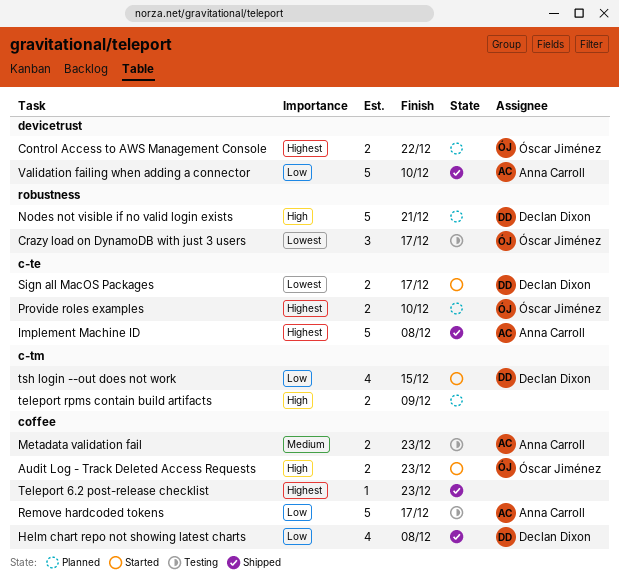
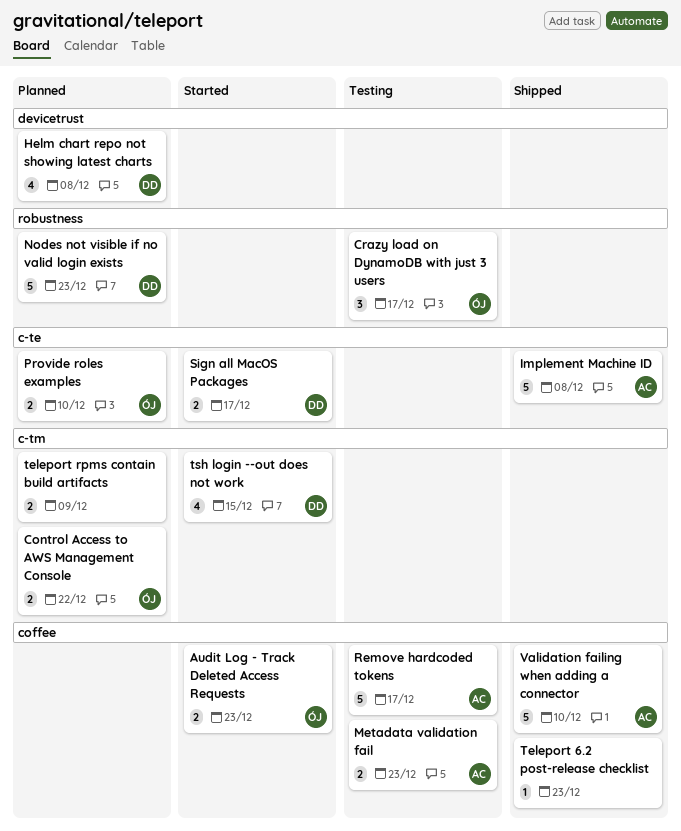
Control Access to AWS Management Console, label: devicetrust -> c-tm
Helm chart repo not showing latest charts, status: Shipped -> Planned
Helm chart repo not showing latest charts, label: coffee -> devicetrust
Nodes not visible if no valid login exists, due: Dec 21 -> Dec 23
Validation failing when adding a connector, label: devicetrust -> coffee

